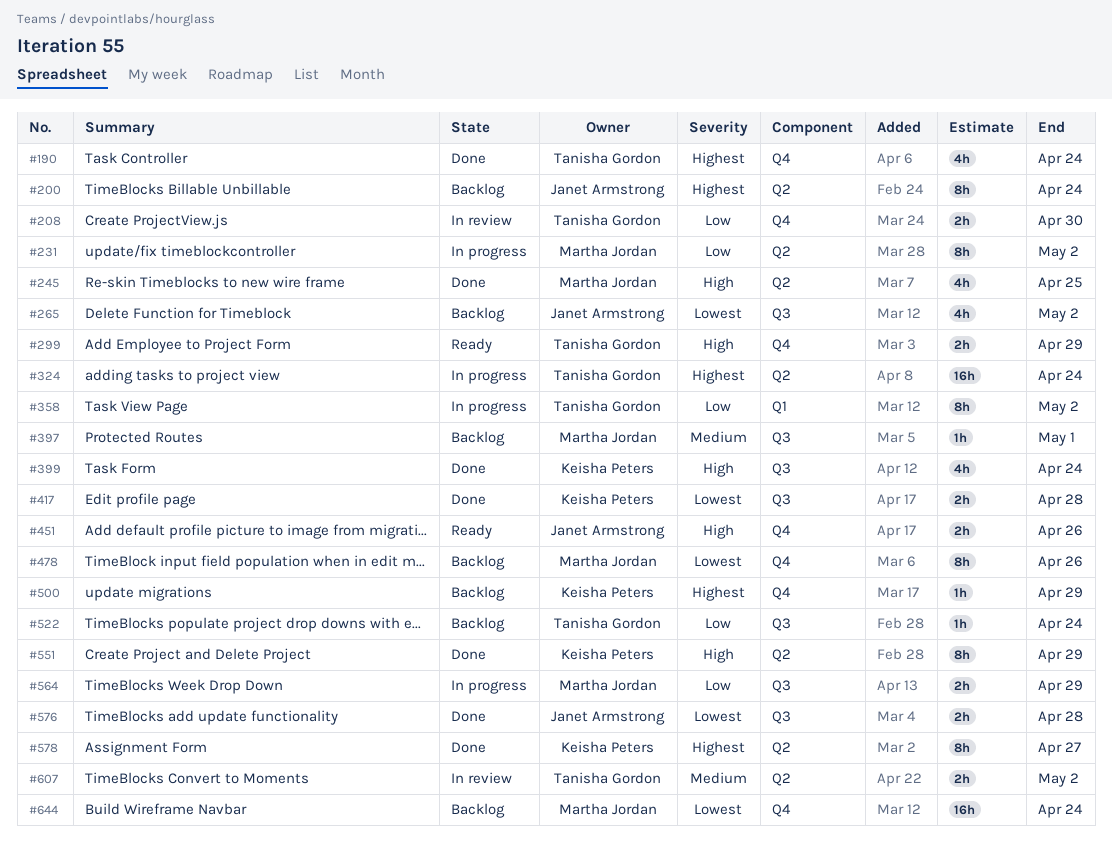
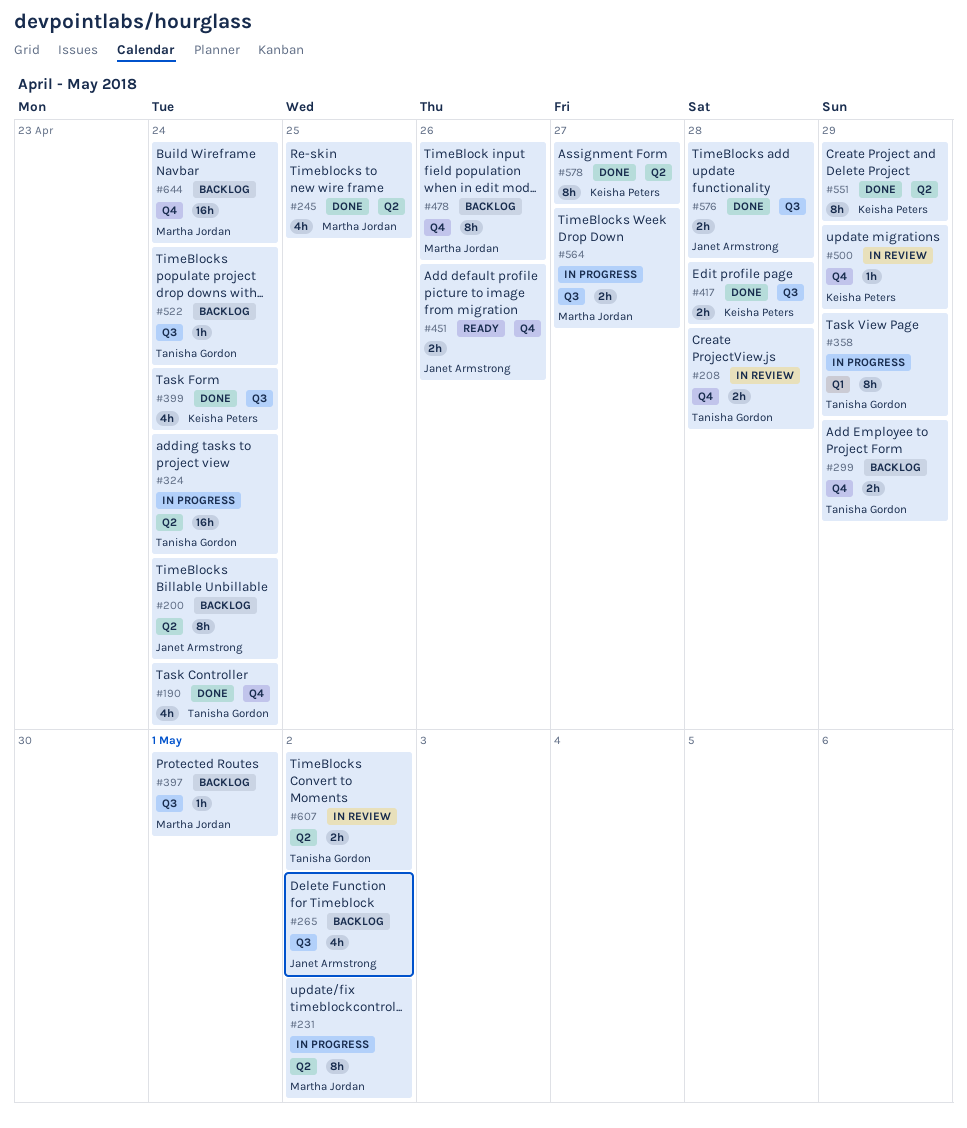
#208, due: Apr 30 -> Apr 28
#299, status: Ready -> Backlog
#358, due: May 2 -> Apr 29
#500, status: Backlog -> In review
#564, due: Apr 29 -> Apr 27

